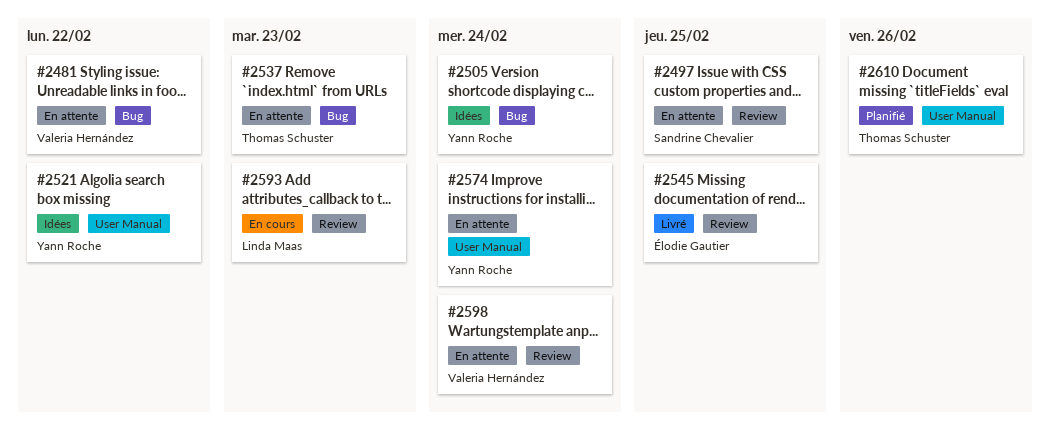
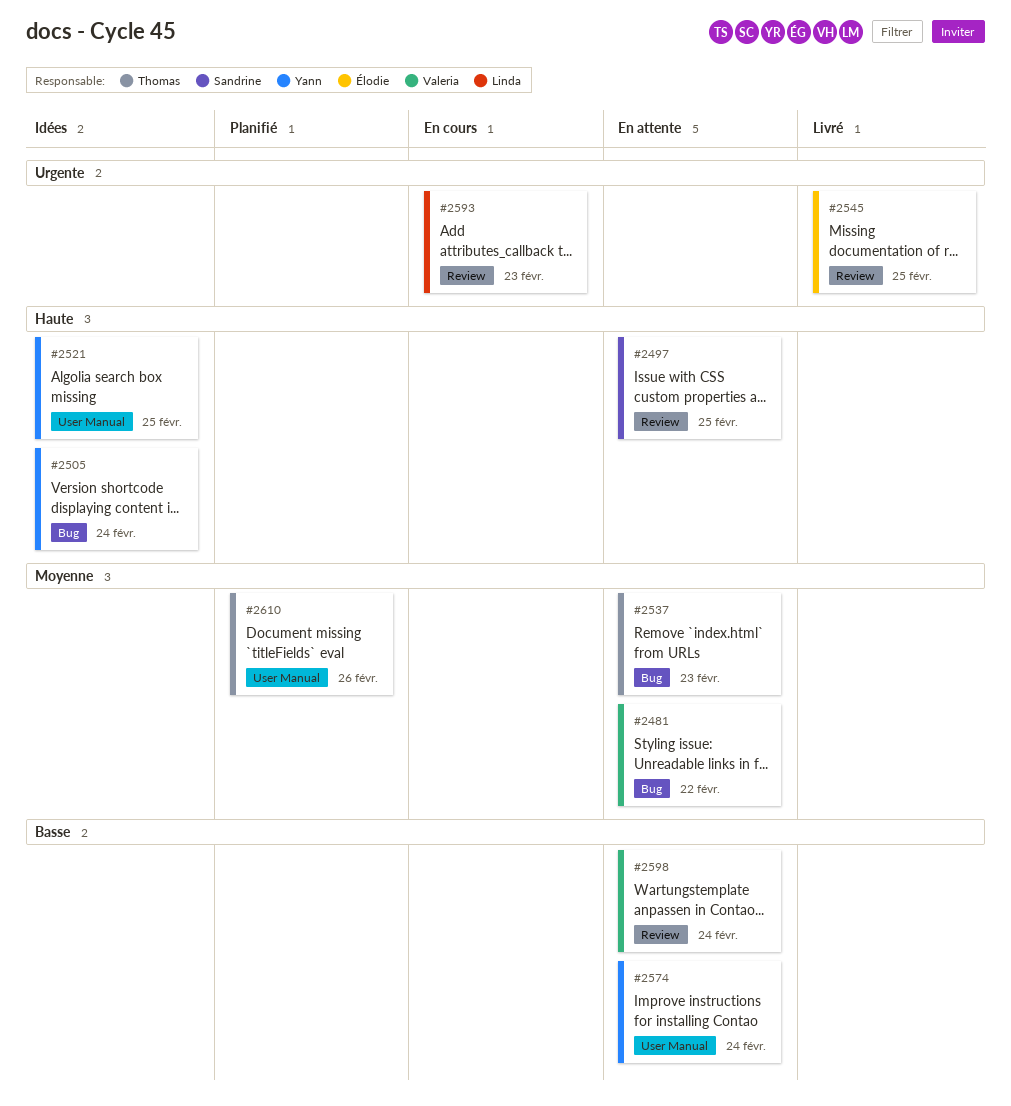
#2521, due: Feb 22 -> Feb 25

